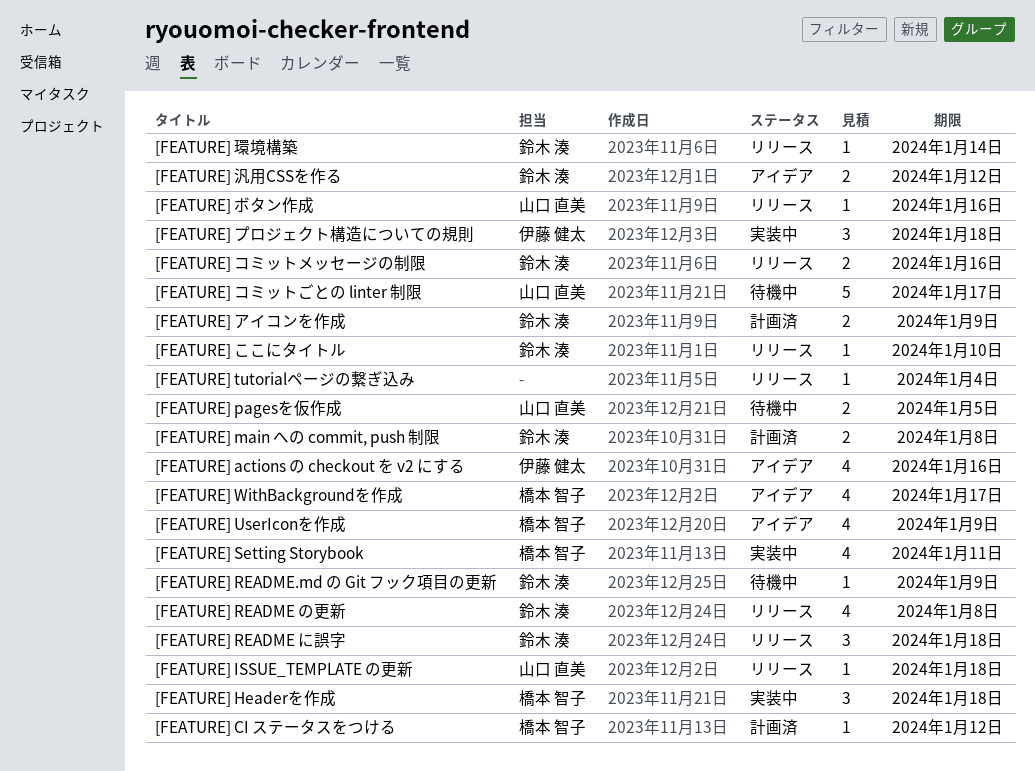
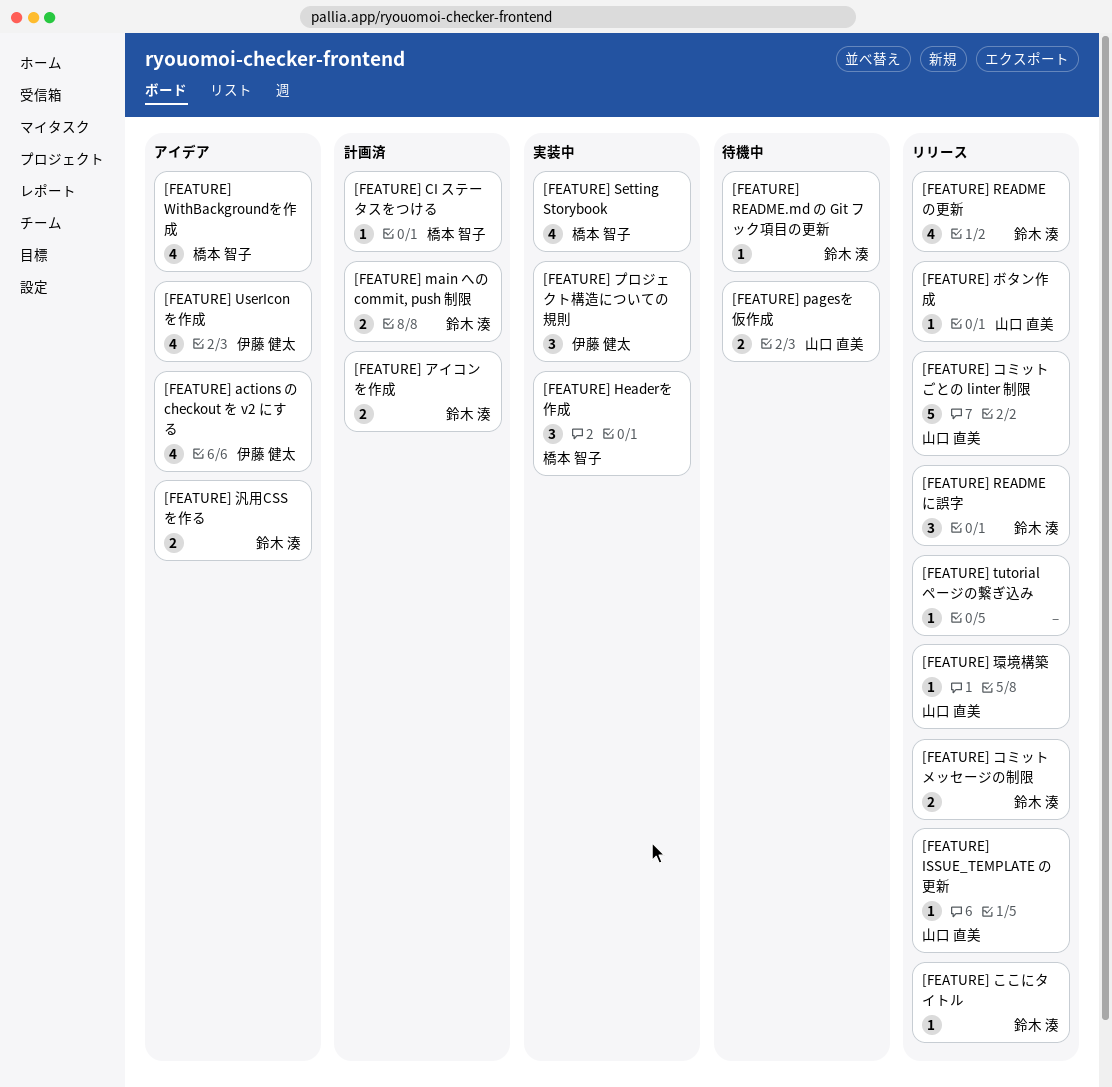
[FEATURE] UserIconを作成, owner: 橋本 智子 -> 伊藤 健太
[FEATURE] コミットごとの linter 制限, status: 待機中 -> リリース
[FEATURE] 環境構築, owner: 鈴木 湊 -> 山口 直美

